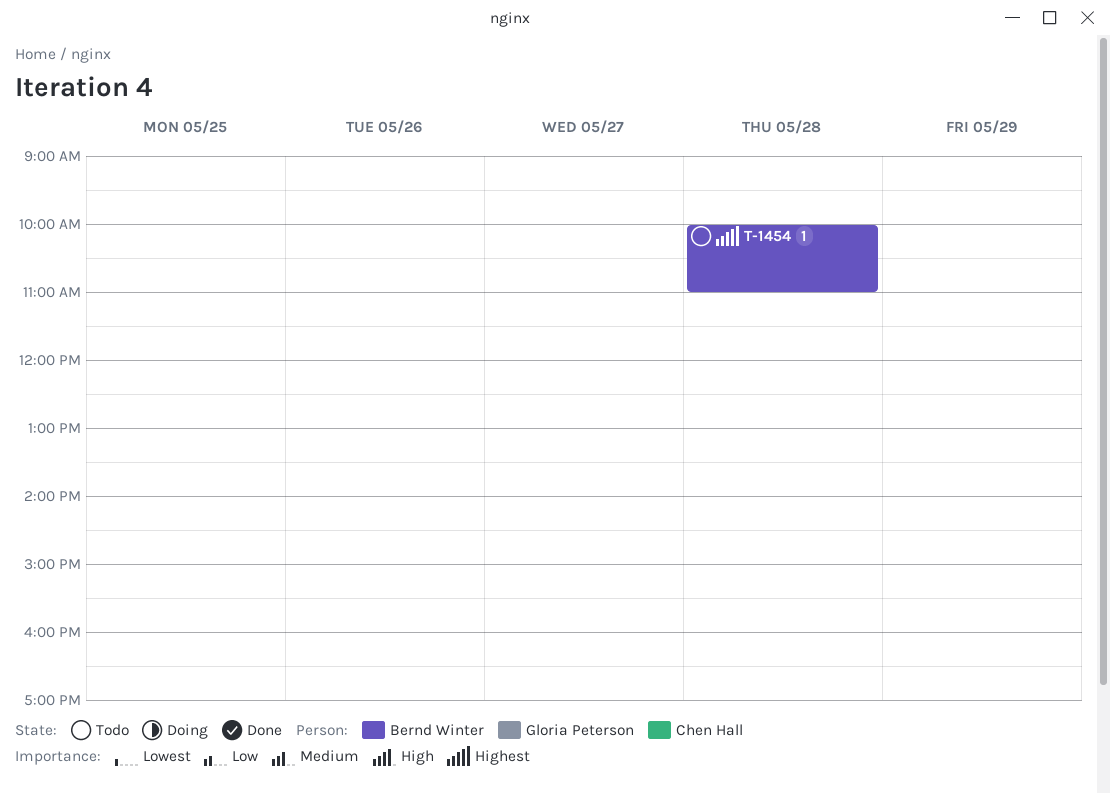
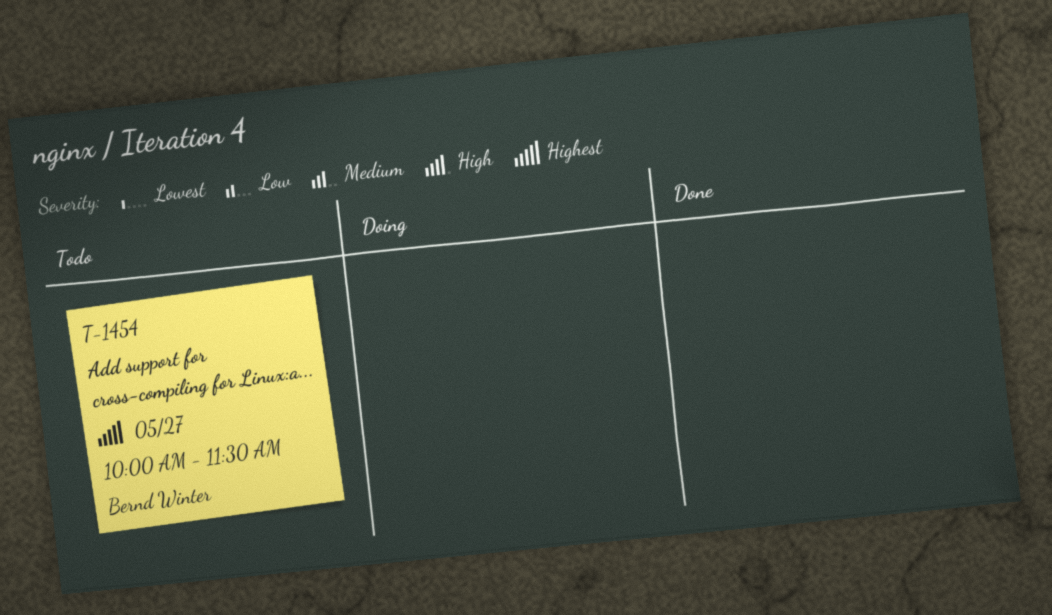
T-1454, day: May 28 -> May 27
T-1454, ends: 11:00 -> 11:30

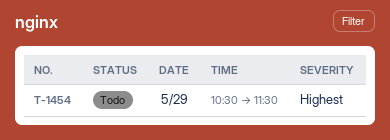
T-1454, day: May 27 -> May 29
T-1454, begins: 10:00 -> 10:30

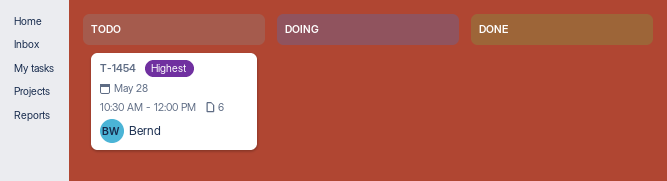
T-1454, day: May 29 -> May 28
T-1454, ends: 11:30 -> 12:00

